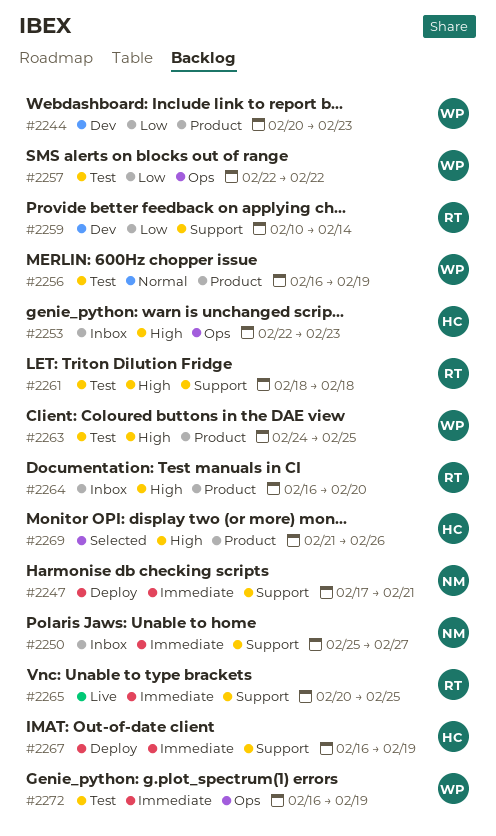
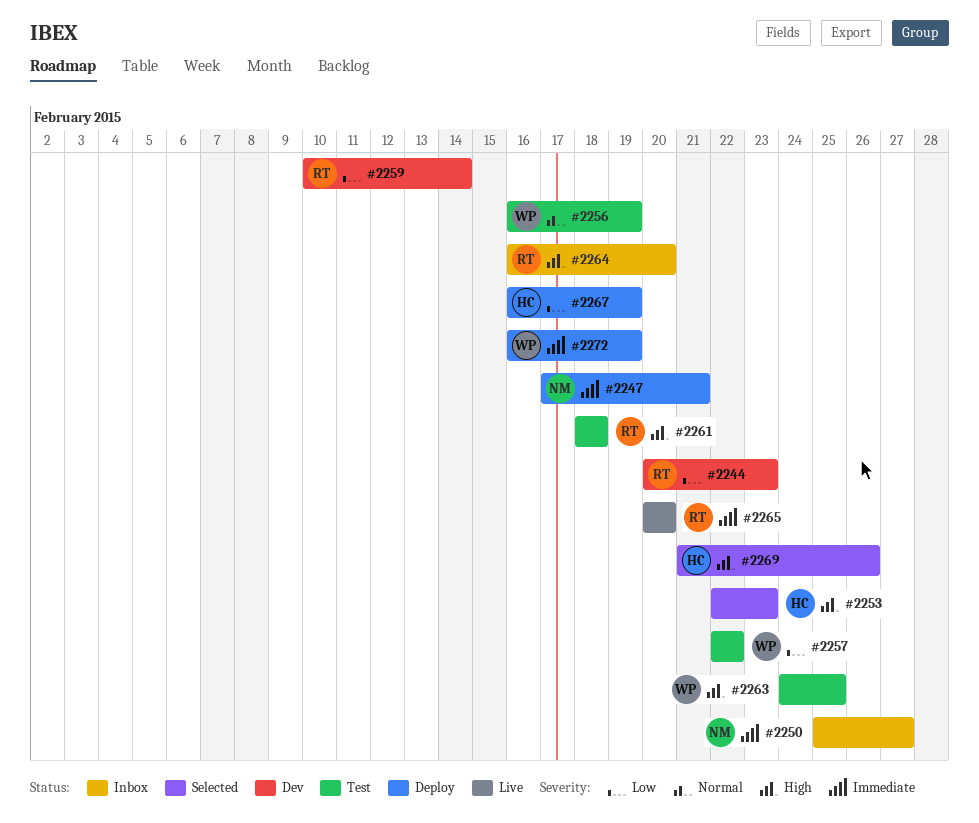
#2244, owner: WP -> RT
#2253, status: Inbox -> Selected
#2265, due: Feb 25 -> Feb 20
#2267, priority: Immediate -> Low
#2272, status: Test -> Deploy

